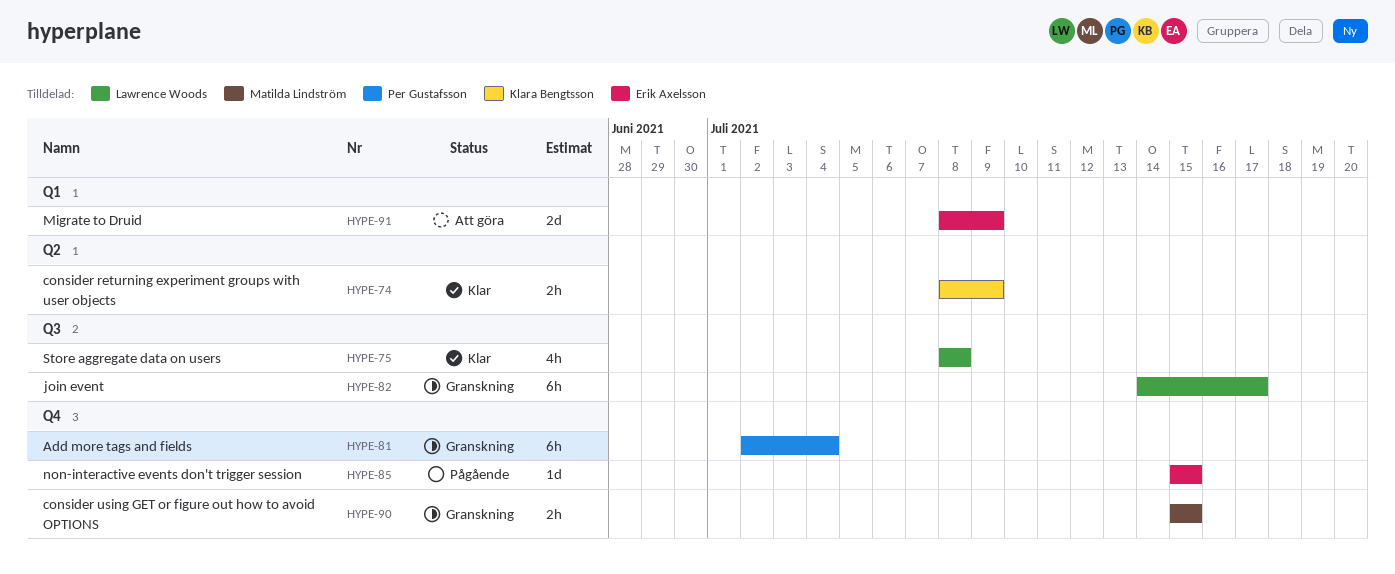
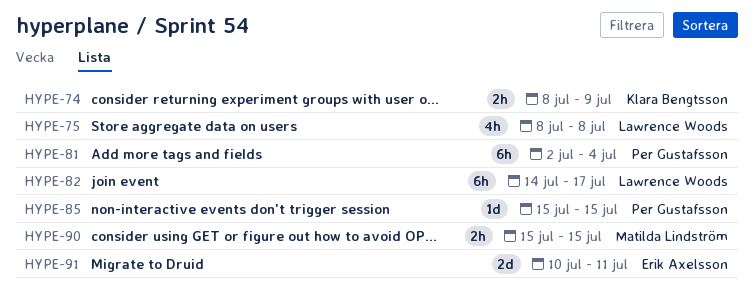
HYPE-85, owner: Erik Axelsson -> Per Gustafsson
HYPE-91, start: Jul 8 -> Jul 10
HYPE-91, due: Jul 9 -> Jul 11

